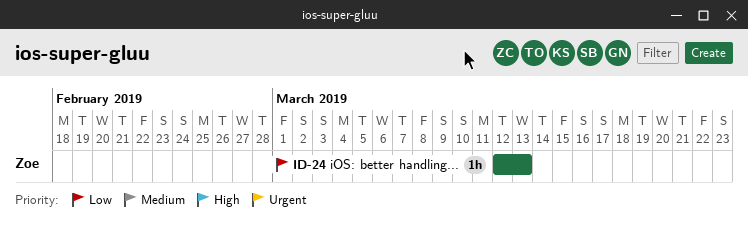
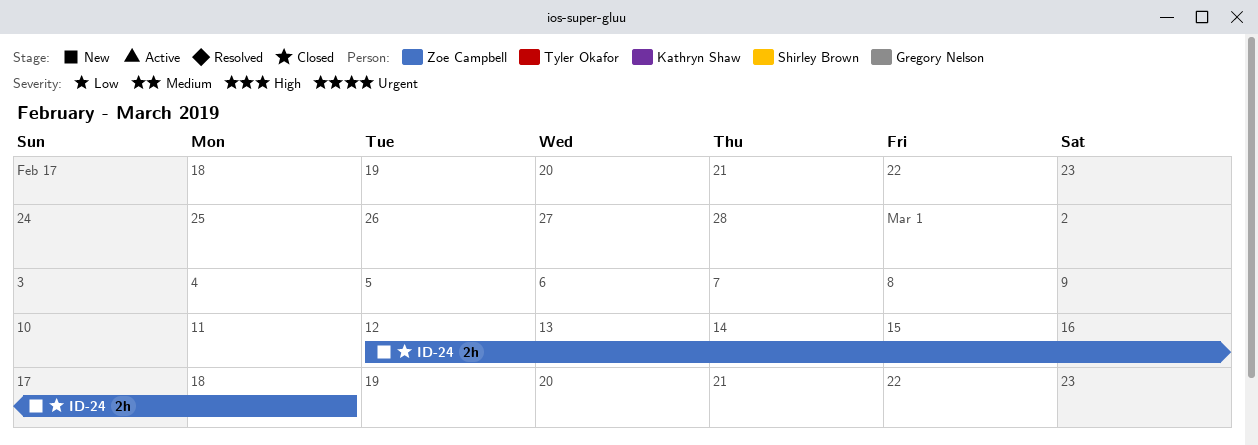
ID-24, estimate: 1h -> 2h
ID-24, due: Mar 13 -> Mar 18

